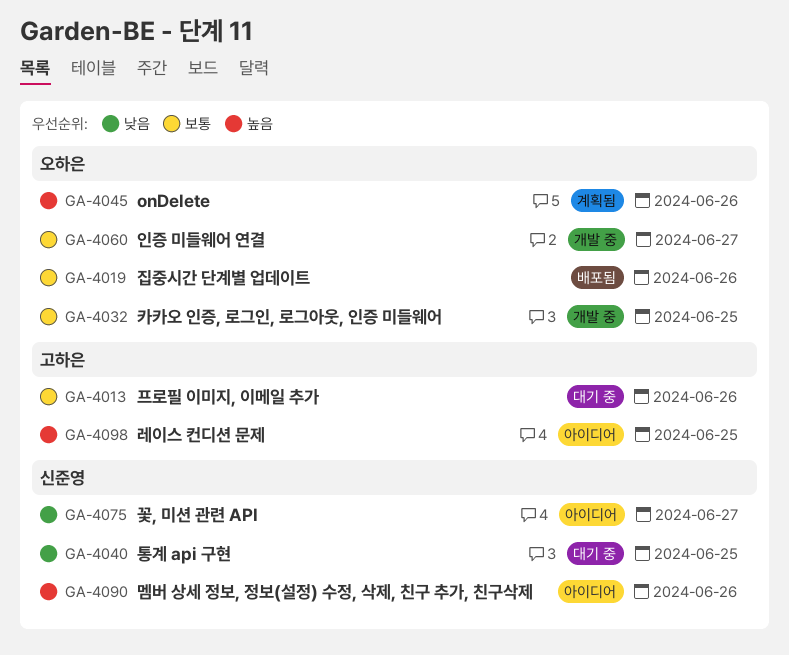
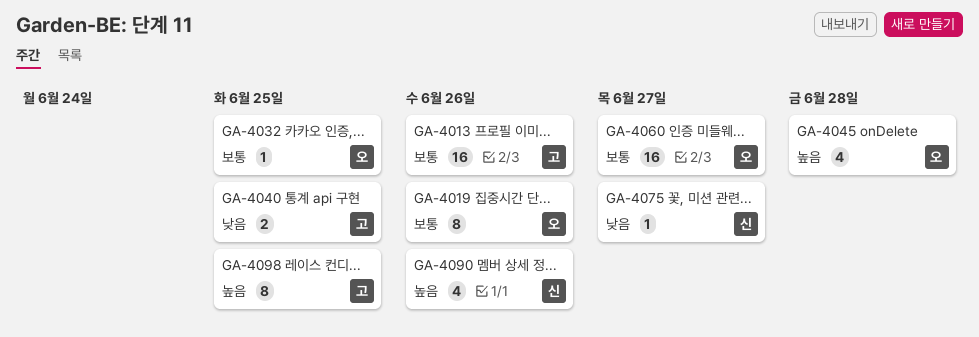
GA-4040, owner: 신준영 -> 고하은
GA-4045, due: Jun 26 -> Jun 28

